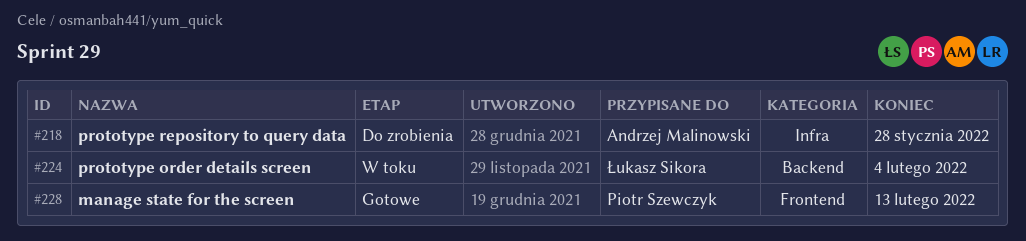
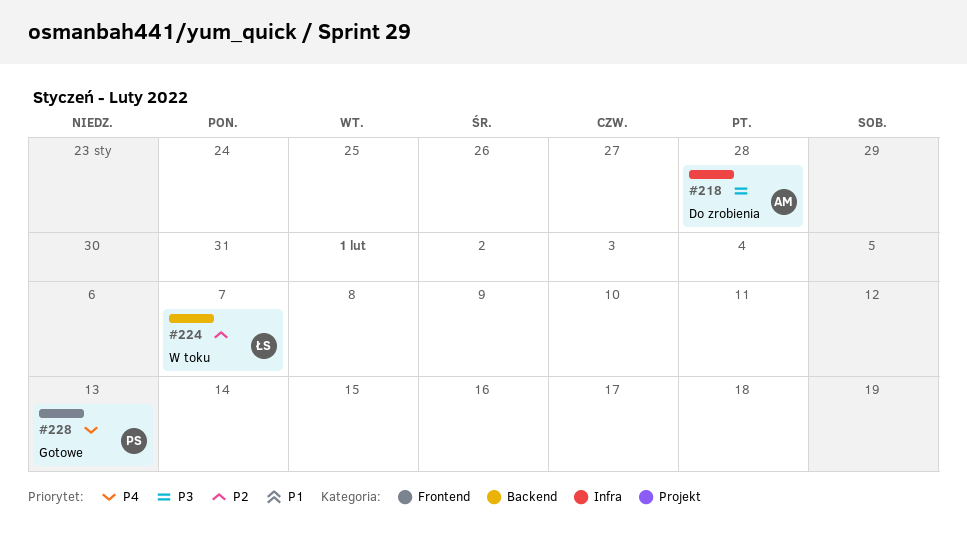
#224, due: Feb 4 -> Feb 7

